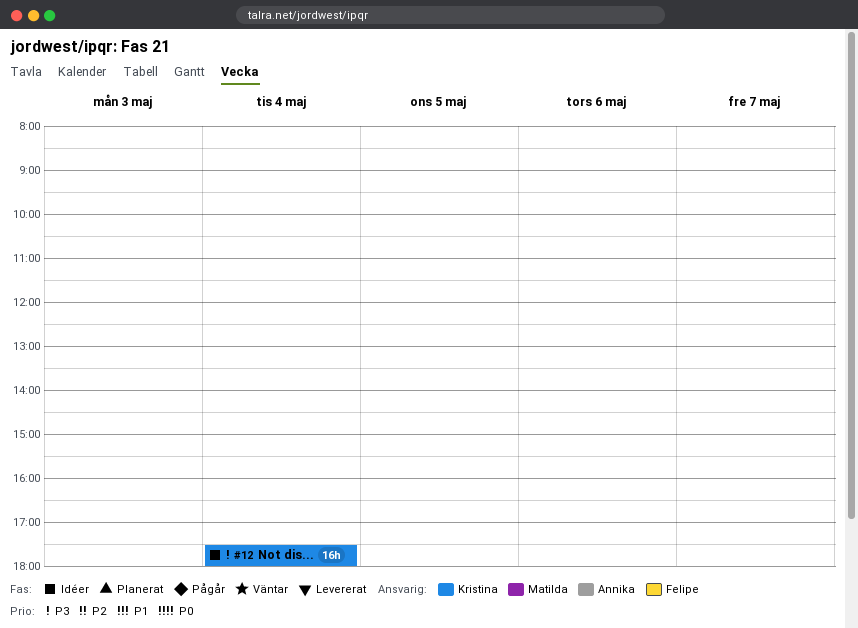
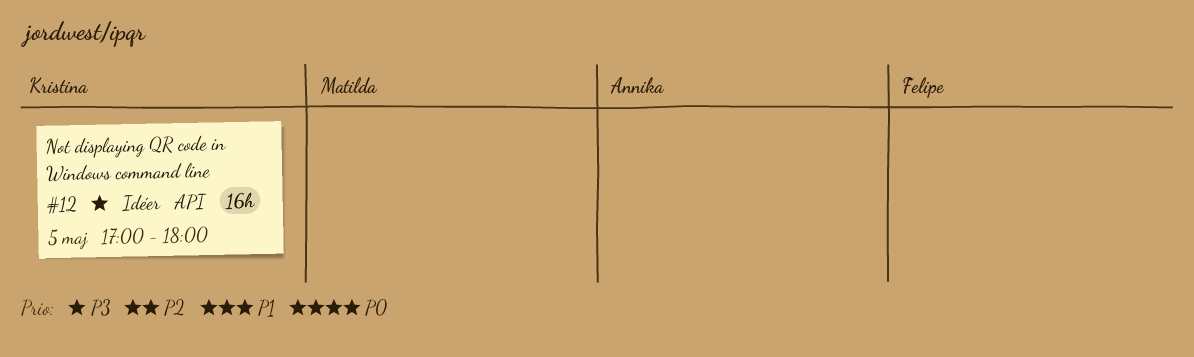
#12, day: May 4 -> May 5
#12, begins: 17:30 -> 17:00

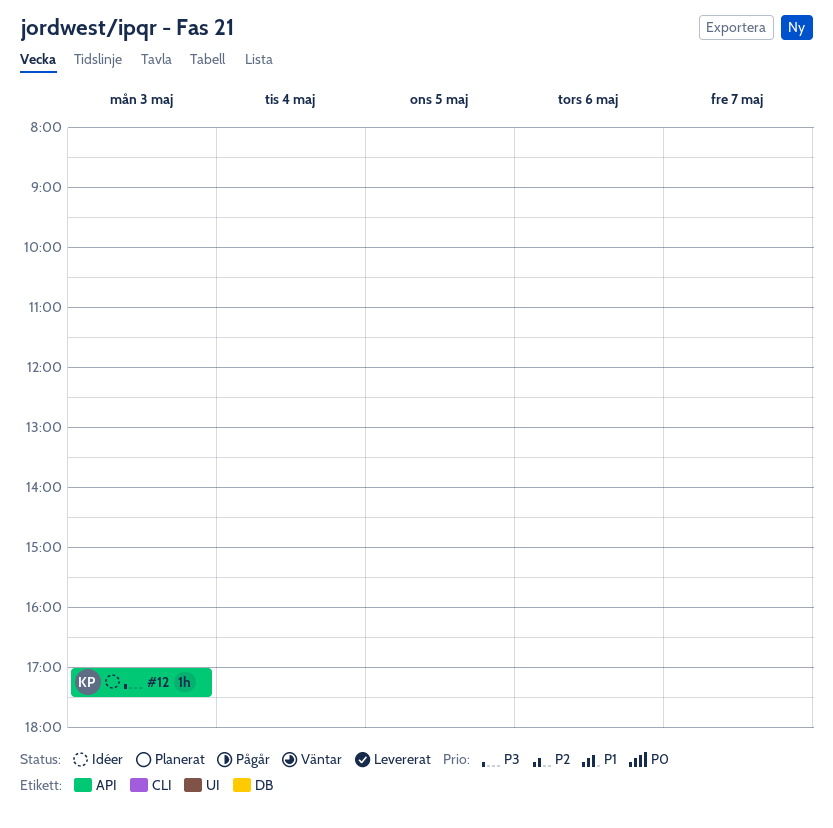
#12, estimate: 16h -> 1h
#12, day: May 5 -> May 3
#12, ends: 18:00 -> 17:30

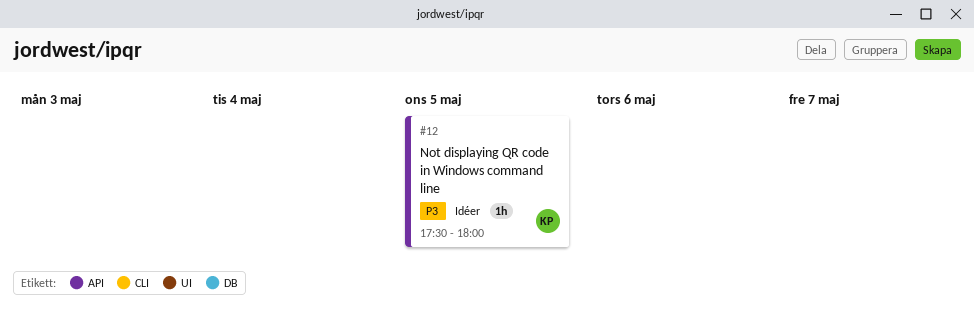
#12, day: May 3 -> May 5
#12, begins: 17:00 -> 17:30
#12, ends: 17:30 -> 18:00

